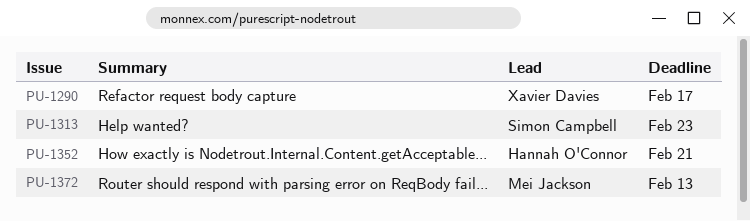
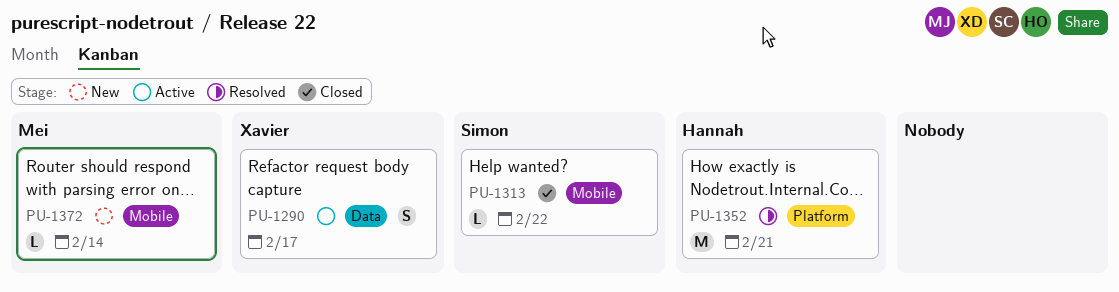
PU-1313, due: Feb 23 -> Feb 22
PU-1372, due: Feb 13 -> Feb 14

